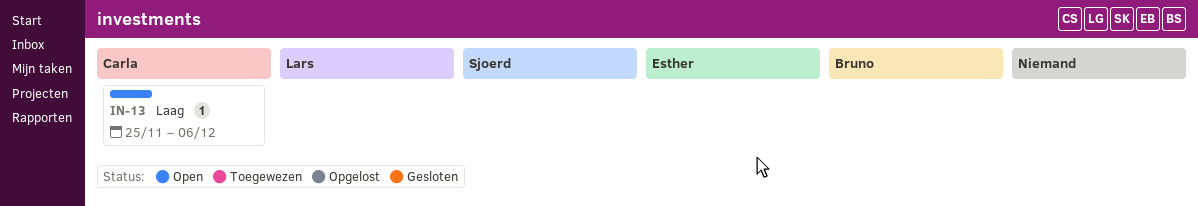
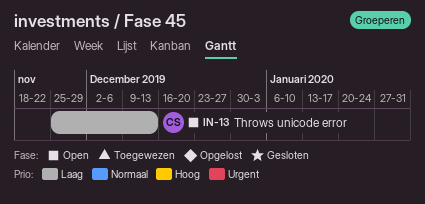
IN-13, due: Dec 6 -> Dec 13

